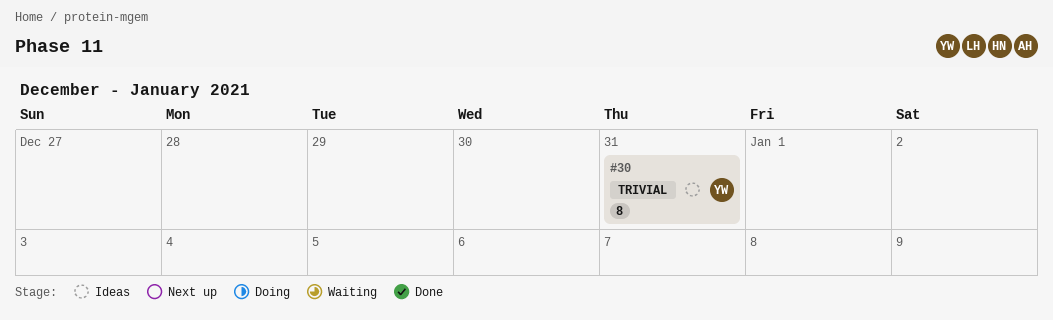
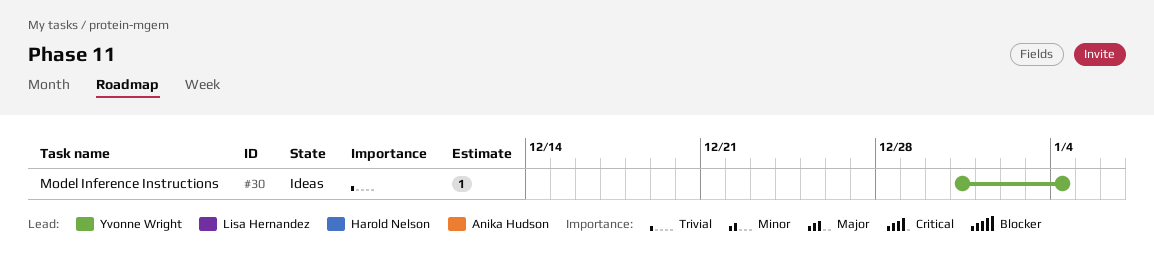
#30, estimate: 8 -> 1
#30, due: Dec 31 -> Jan 4

